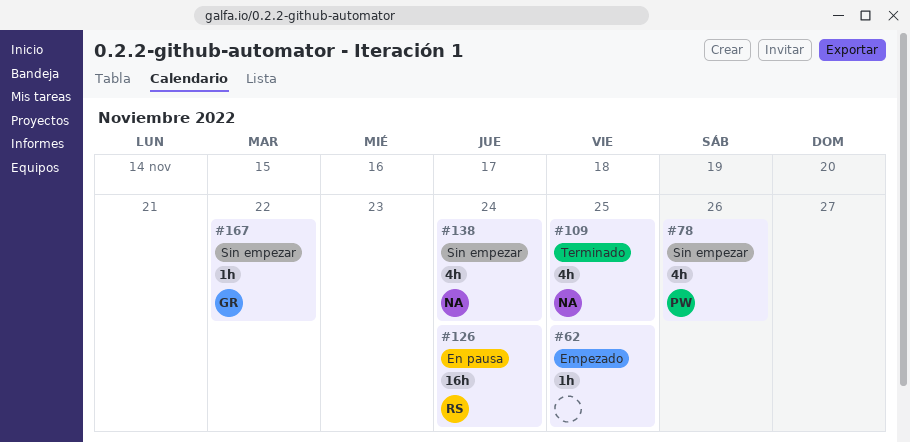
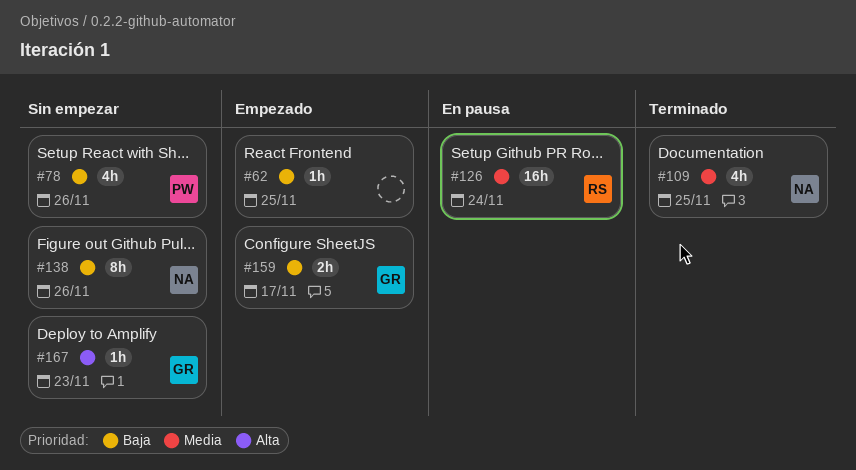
#138, estimate: 4h -> 8h
#138, due: Nov 24 -> Nov 26
#159: none -> present
#167, due: Nov 22 -> Nov 23

